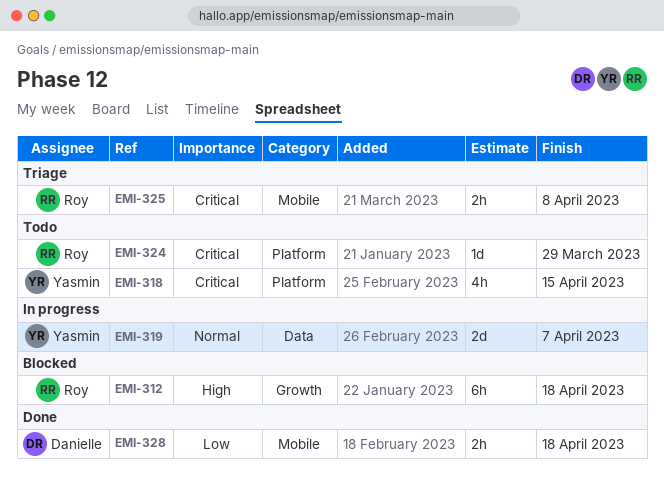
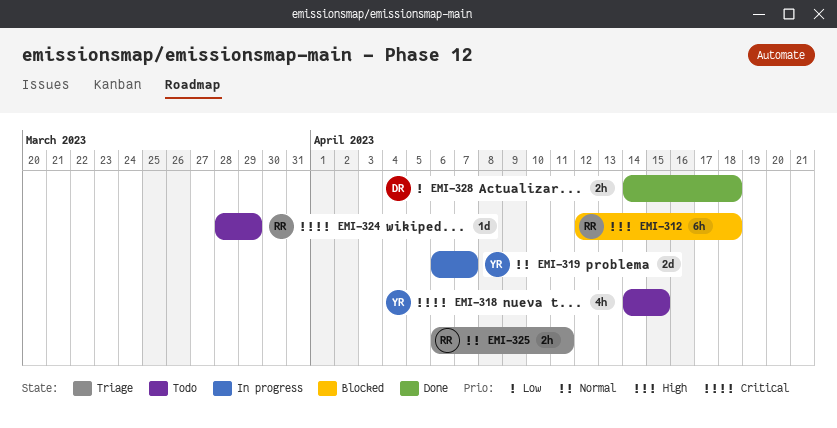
EMI-325, priority: Critical -> Normal
EMI-325, due: Apr 8 -> Apr 11

